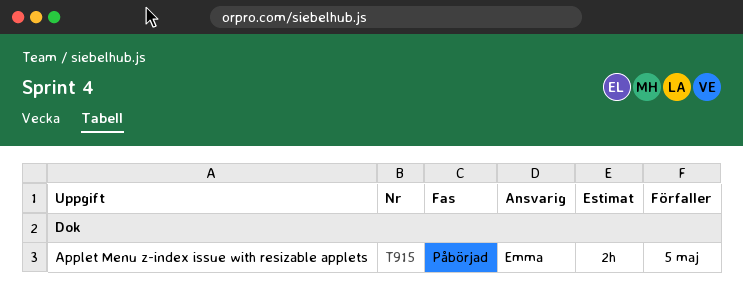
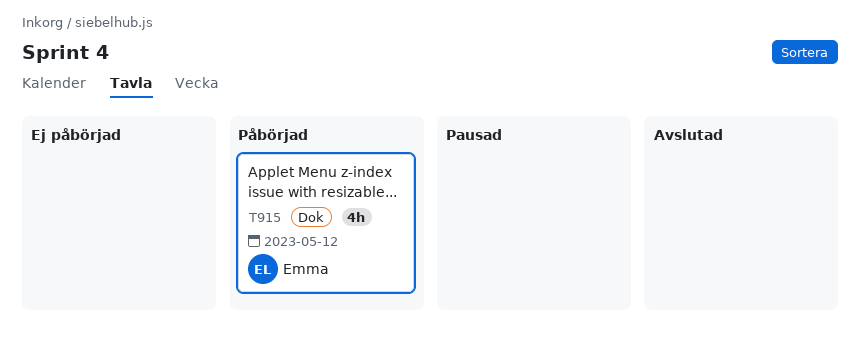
T915, estimate: 2h -> 4h
T915, due: May 5 -> May 12

